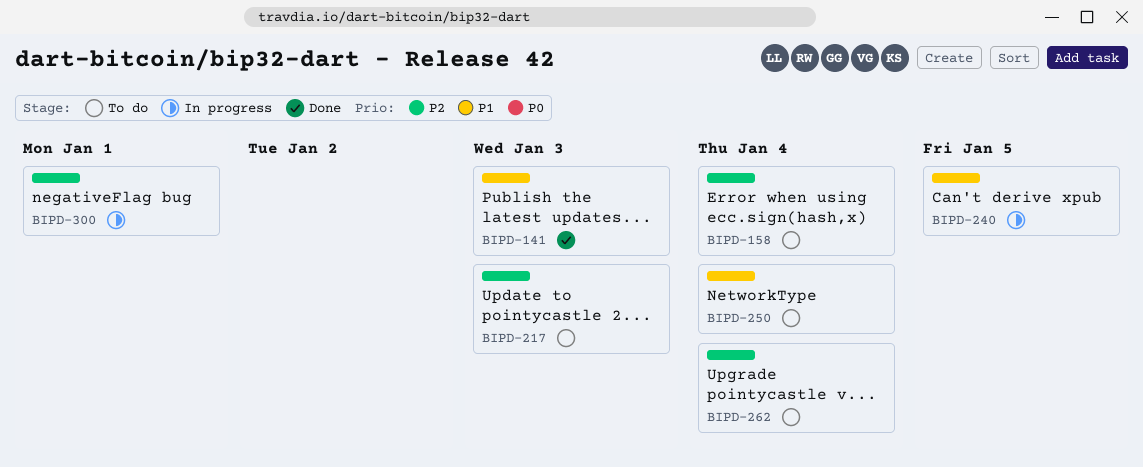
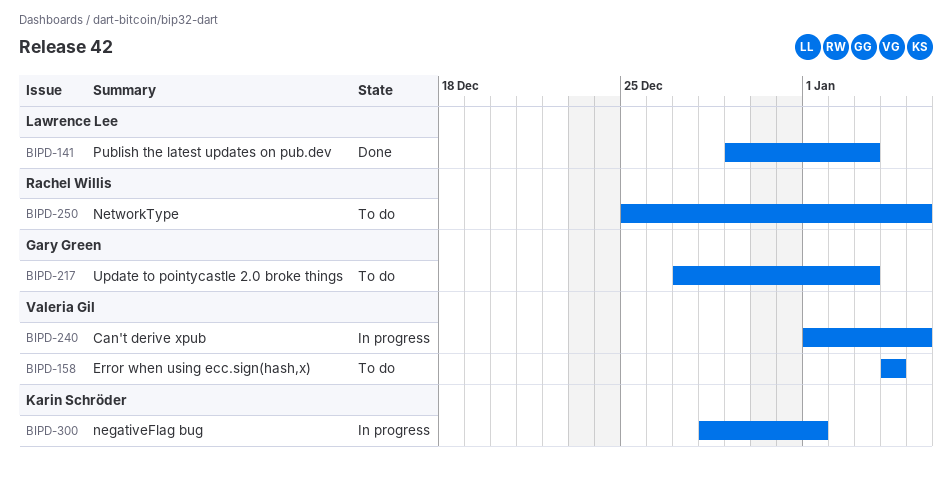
BIPD-250, due: Jan 4 -> Jan 5
BIPD-262: present -> none

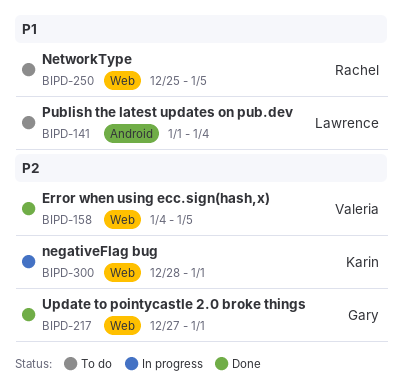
BIPD-141, status: Done -> To do
BIPD-141, start: Dec 29 -> Jan 1
BIPD-141, due: Jan 3 -> Jan 4
BIPD-158, status: To do -> Done
BIPD-158, due: Jan 4 -> Jan 5
BIPD-217, status: To do -> Done
BIPD-217, due: Jan 3 -> Jan 1
BIPD-240: present -> none

